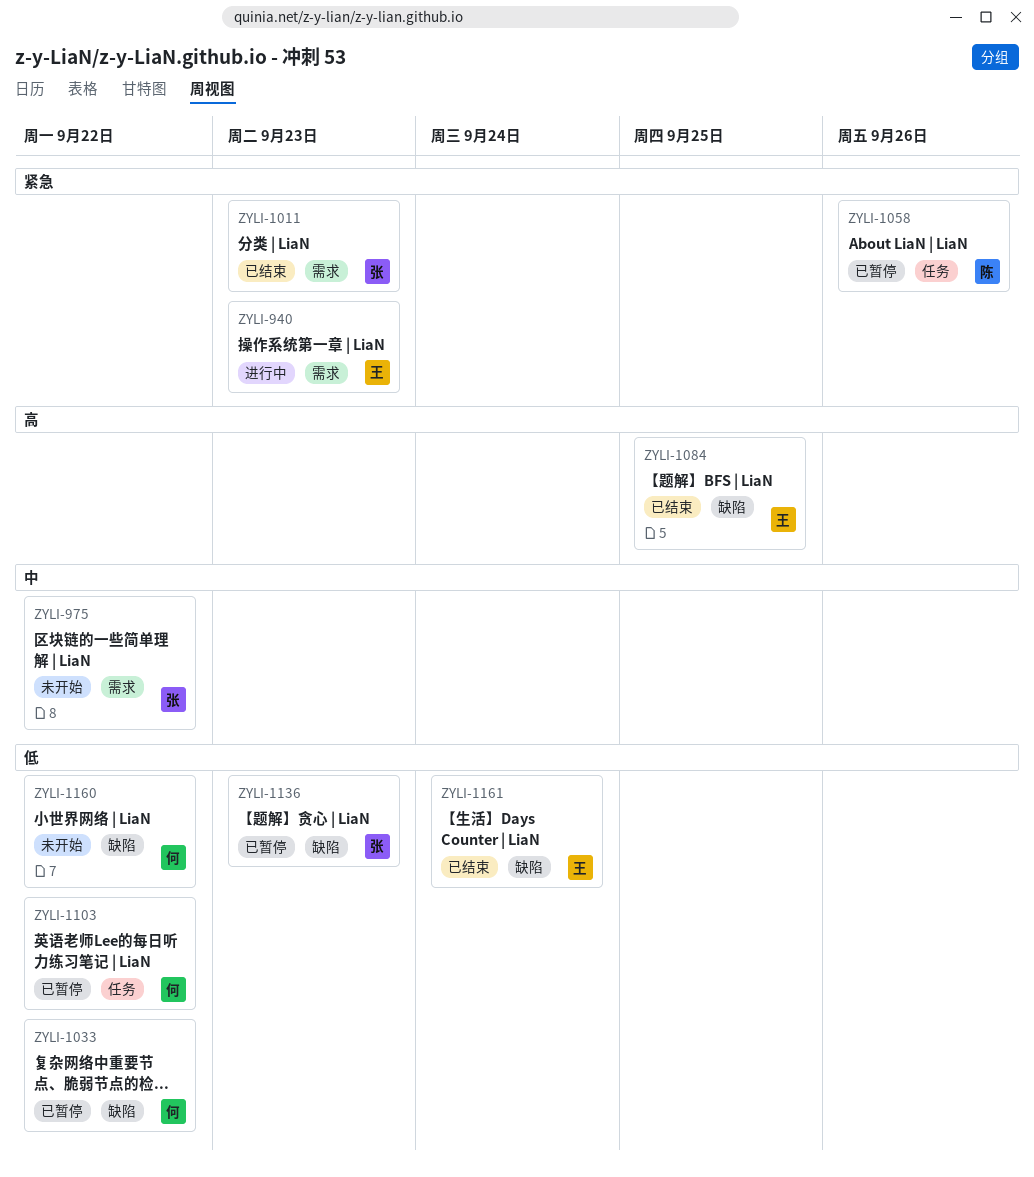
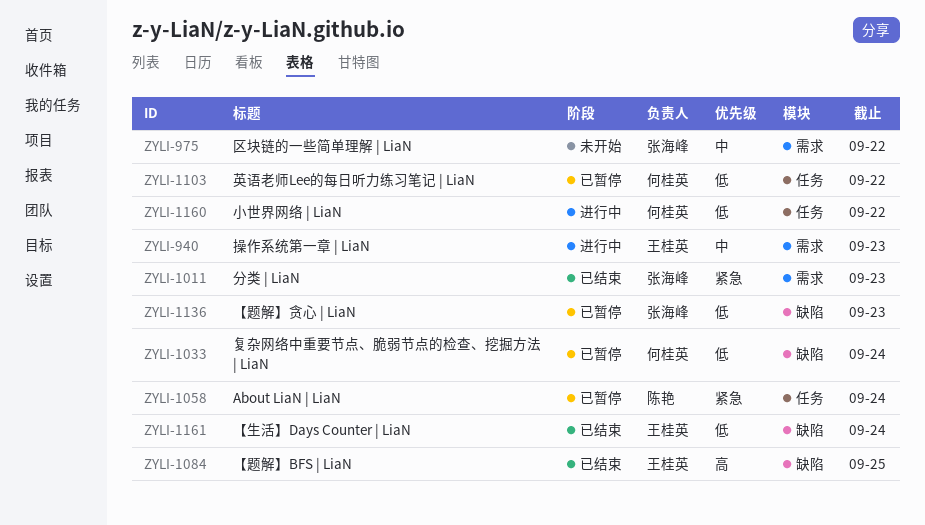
ZYLI-940, priority: 紧急 -> 中
ZYLI-1033, due: Sep 22 -> Sep 24
ZYLI-1058, due: Sep 26 -> Sep 24
ZYLI-1160, status: 未开始 -> 进行中
ZYLI-1160, label: 缺陷 -> 任务

